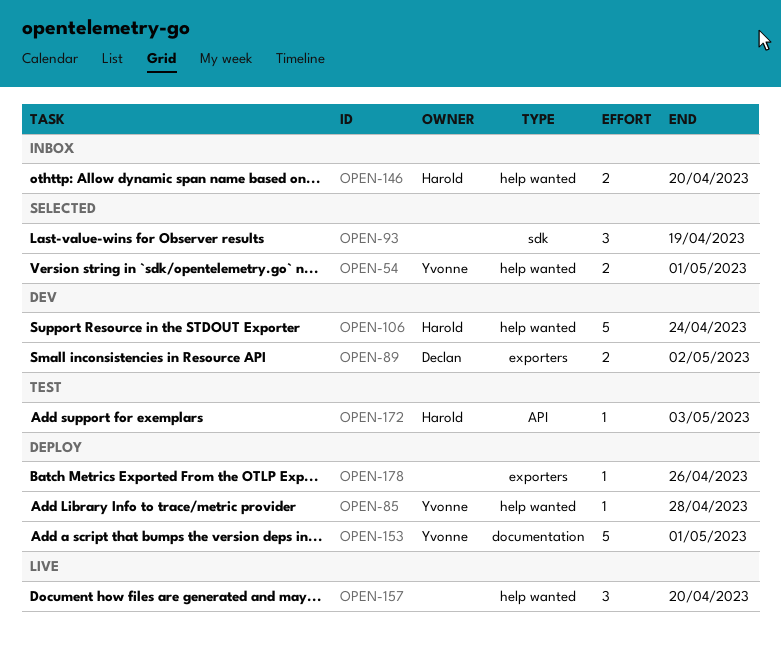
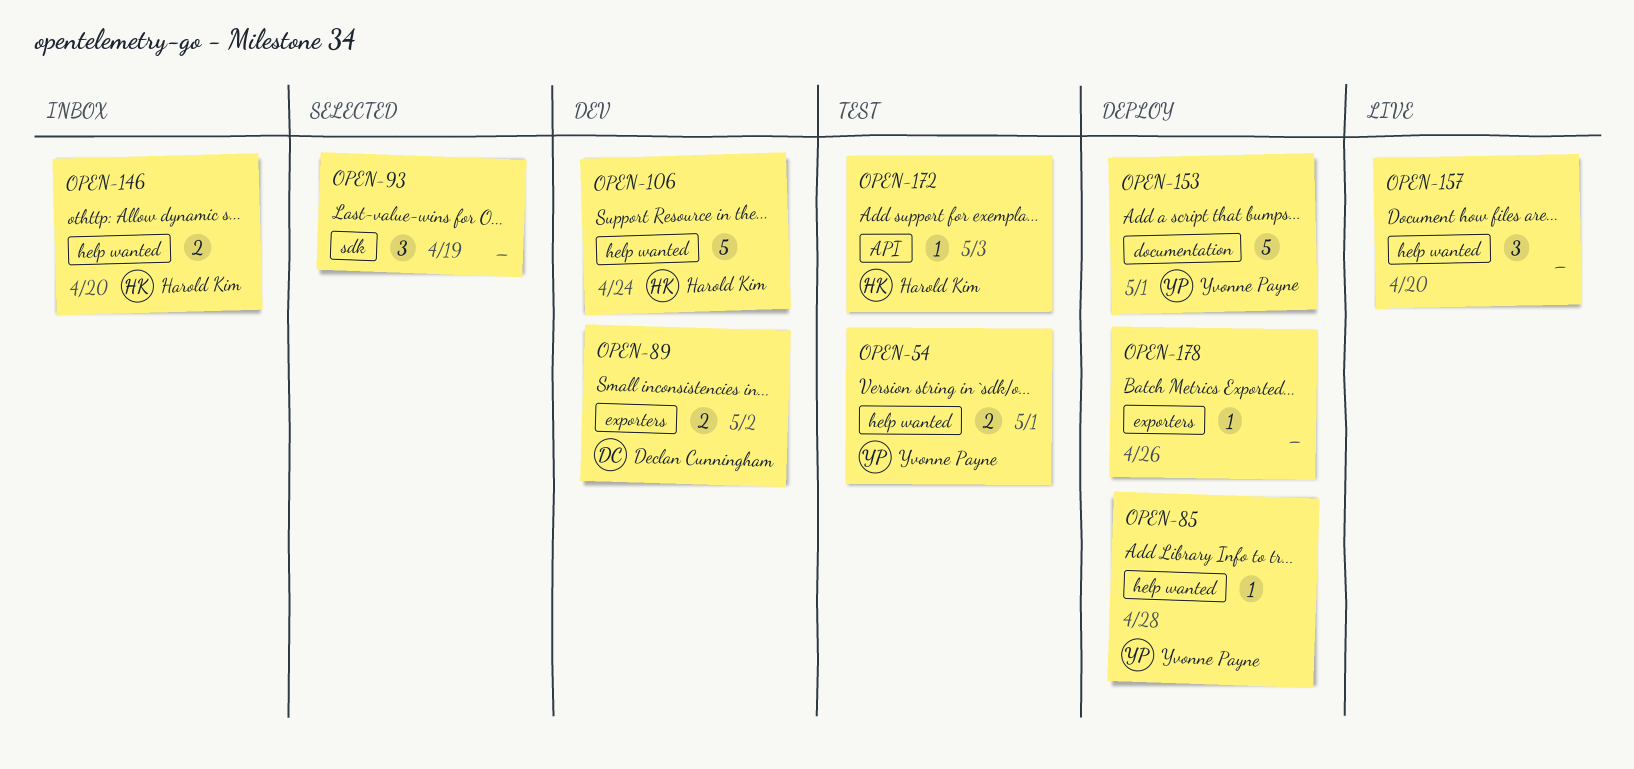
OPEN-54, status: Selected -> Test

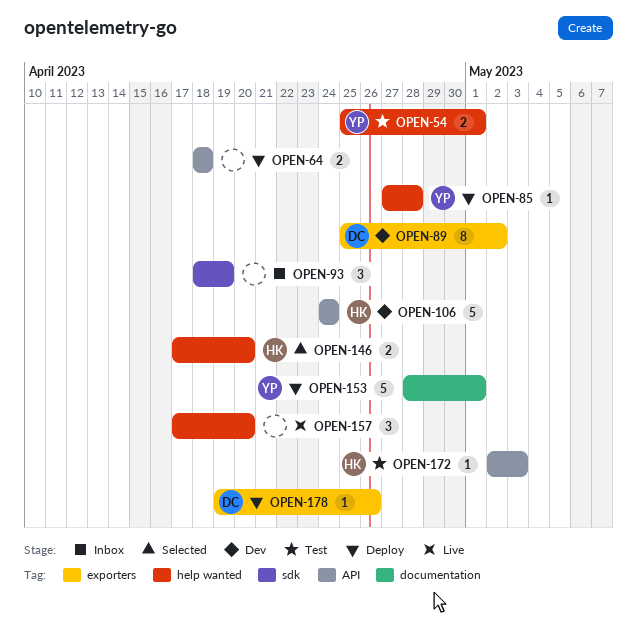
OPEN-64: none -> present
OPEN-89, estimate: 2 -> 8
OPEN-93, status: Selected -> Inbox
OPEN-106, label: help wanted -> API
OPEN-146, status: Inbox -> Selected
OPEN-178, owner: none -> Declan Cunningham

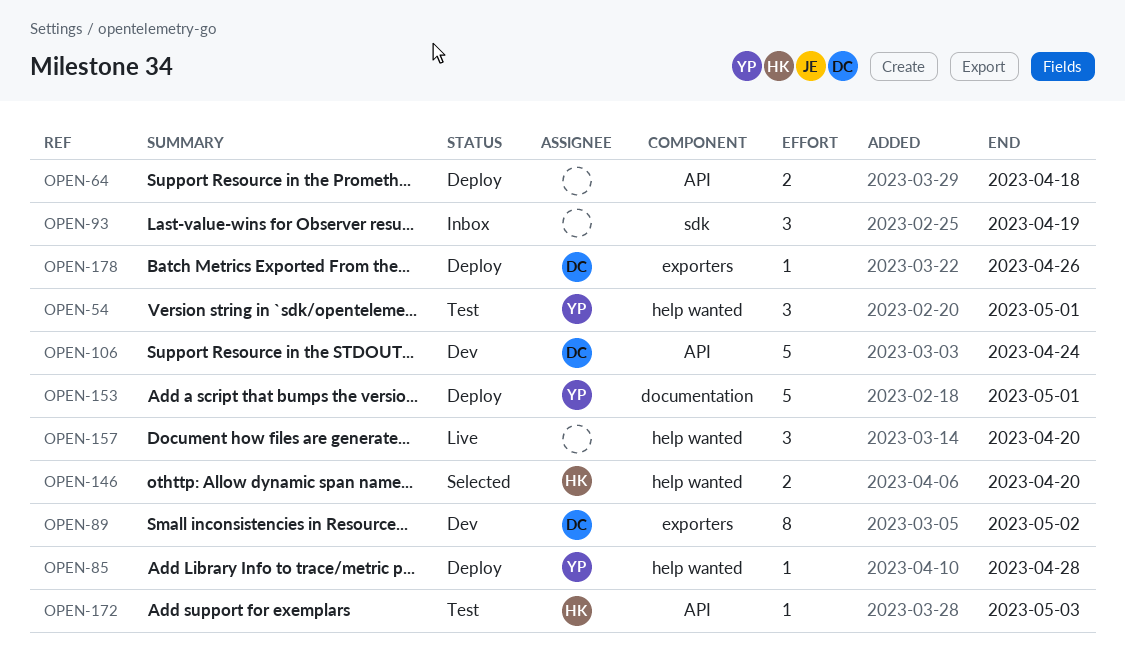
OPEN-54, estimate: 2 -> 3
OPEN-106, owner: HK -> DC

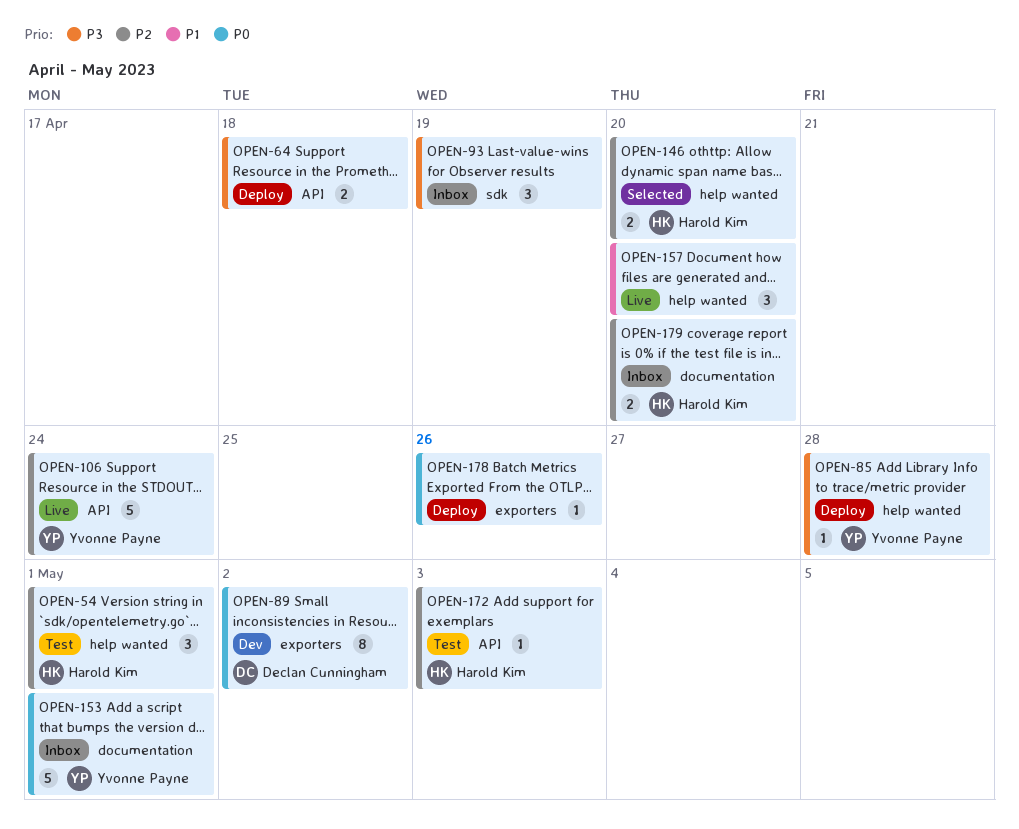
OPEN-54, owner: Yvonne Payne -> Harold Kim
OPEN-106, status: Dev -> Live
OPEN-106, owner: Declan Cunningham -> Yvonne Payne
OPEN-153, status: Deploy -> Inbox
OPEN-178, owner: Declan Cunningham -> none
OPEN-179: none -> present

